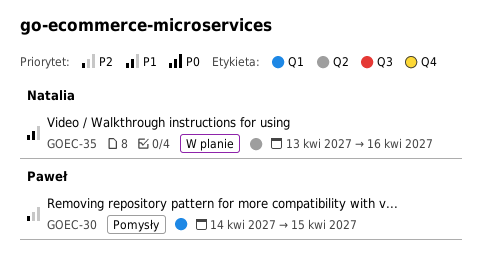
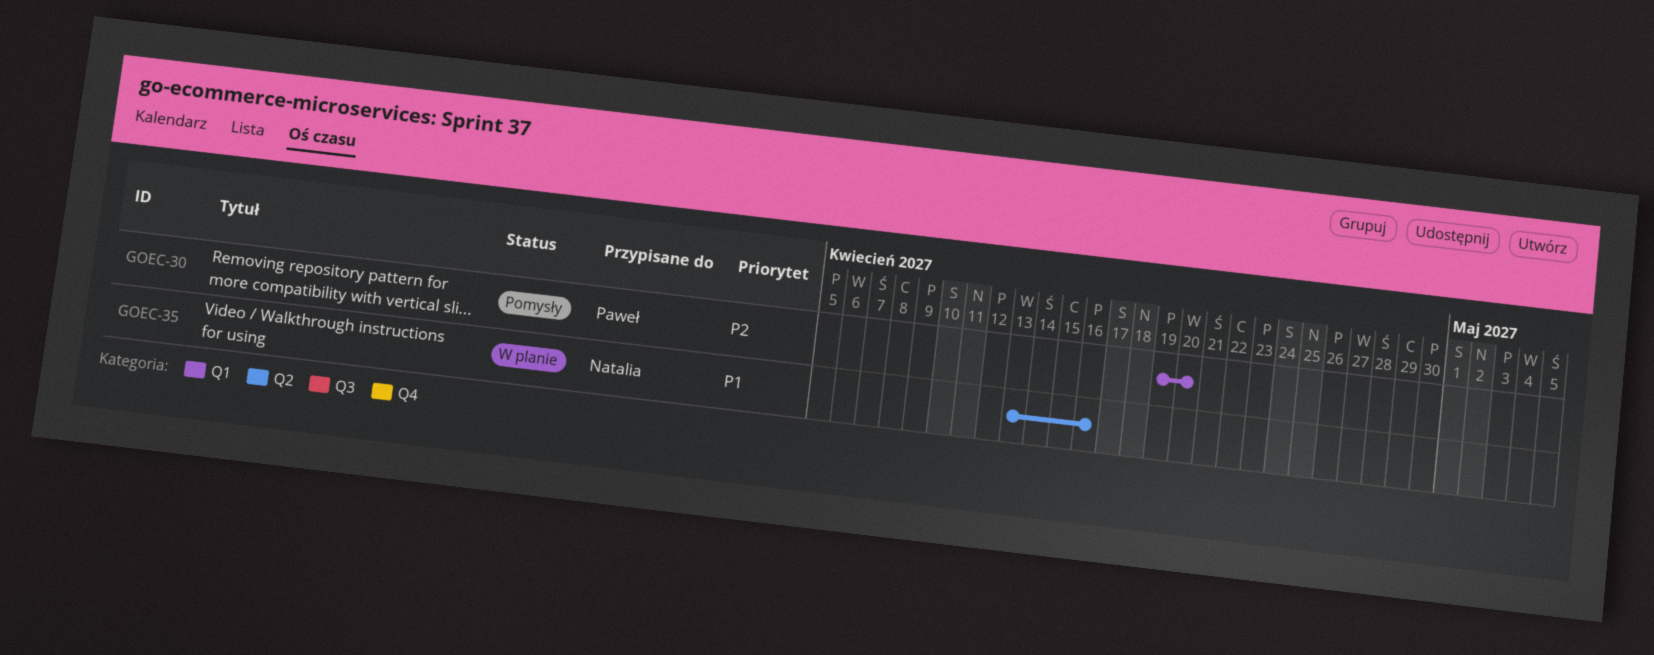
GOEC-30, start: Apr 14 -> Apr 19
GOEC-30, due: Apr 15 -> Apr 20

